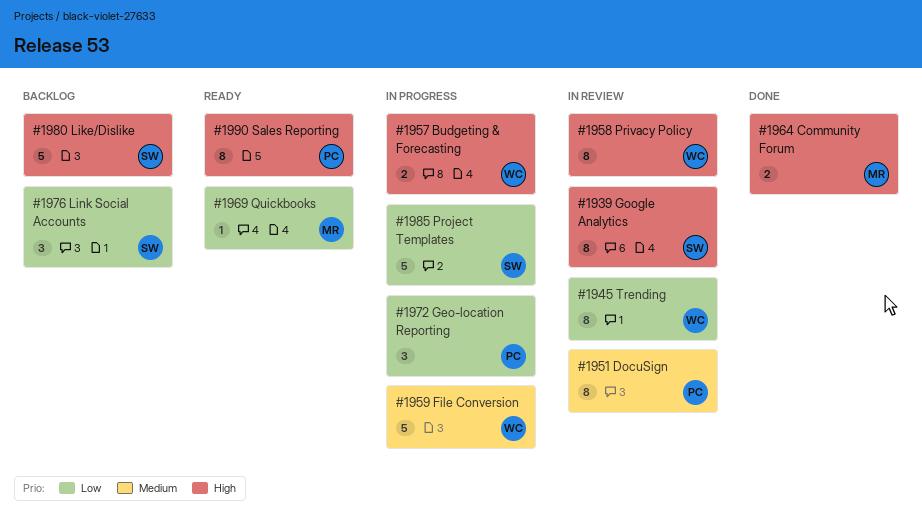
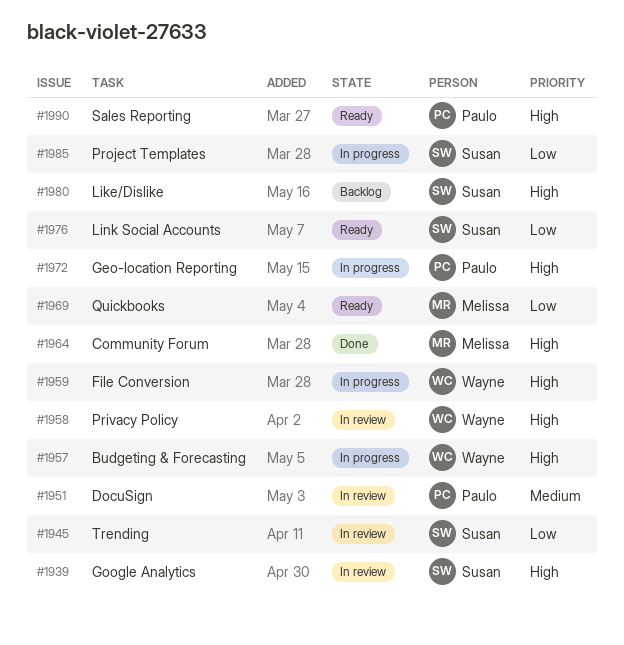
#1945, owner: Wayne -> Susan
#1959, priority: Medium -> High
#1972, priority: Low -> High
#1976, status: Backlog -> Ready

